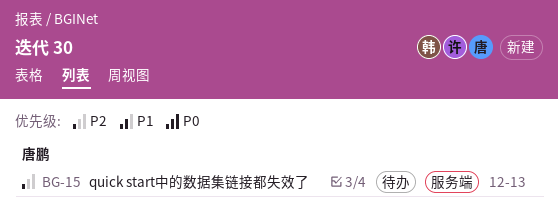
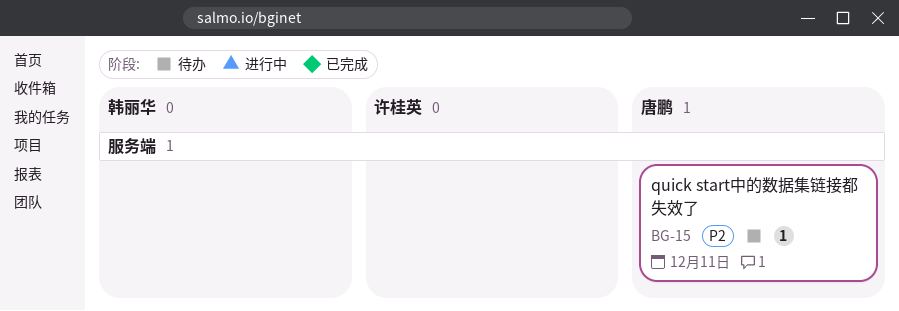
BG-15, due: Dec 13 -> Dec 11

